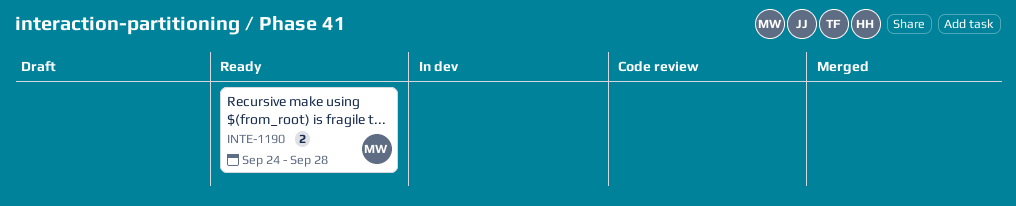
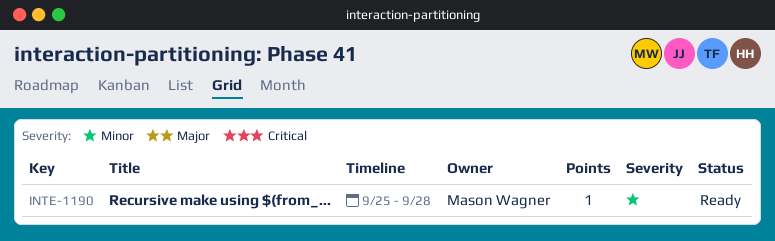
INTE-1190, estimate: 2 -> 1
INTE-1190, start: Sep 24 -> Sep 25

